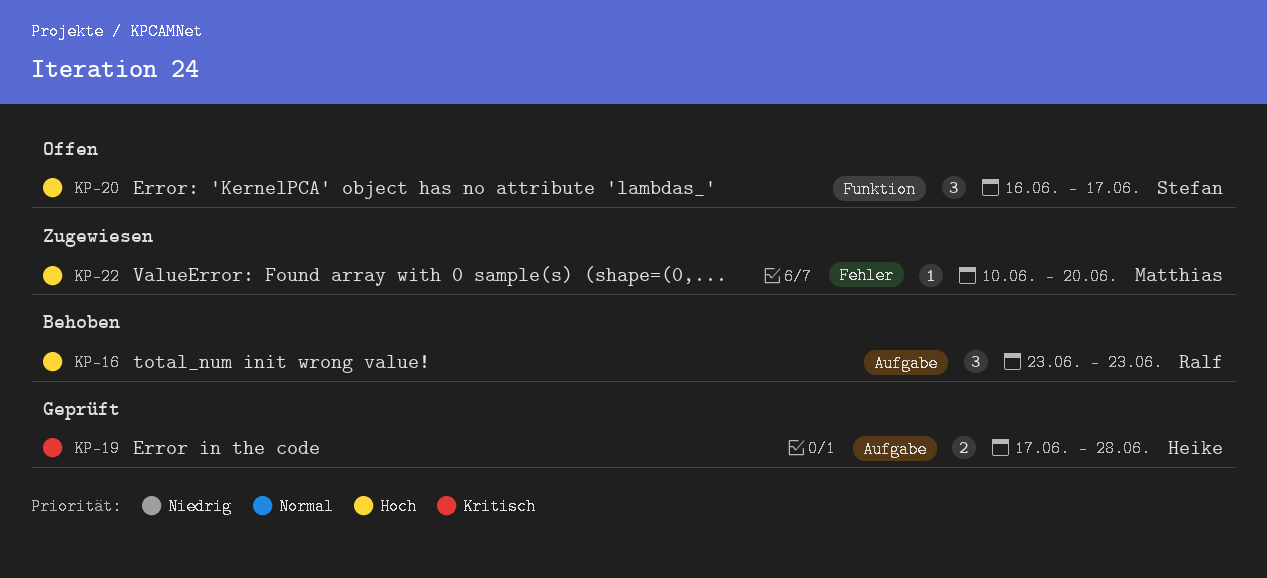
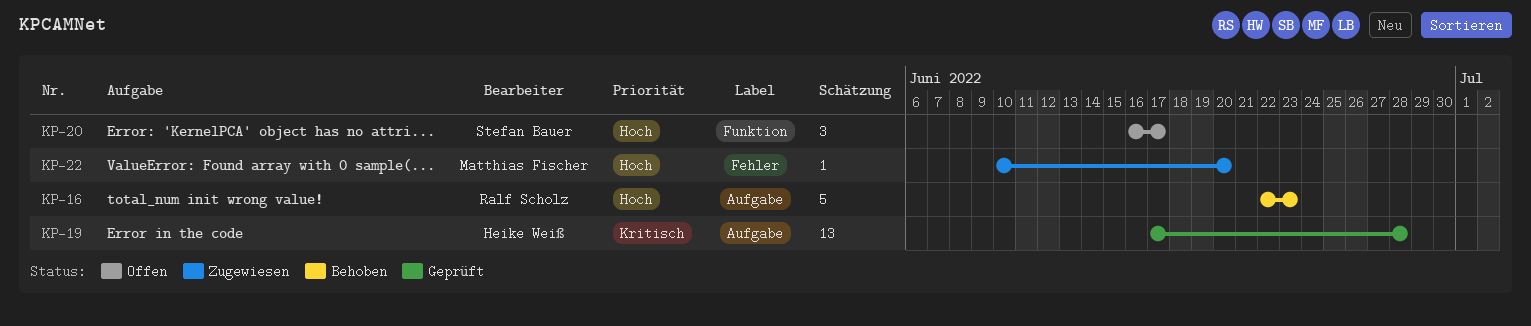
KP-16, estimate: 3 -> 5
KP-16, start: Jun 23 -> Jun 22
KP-19, estimate: 2 -> 13

